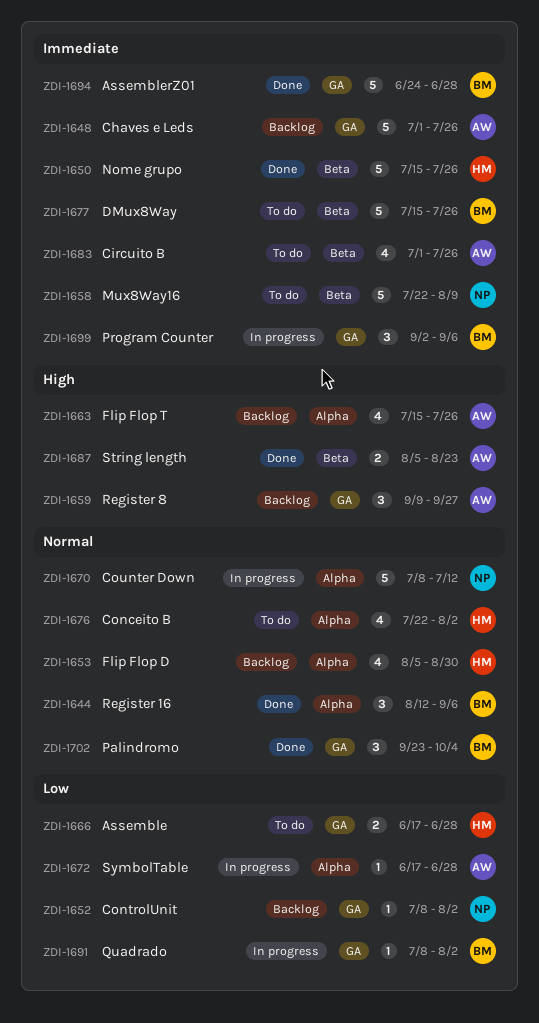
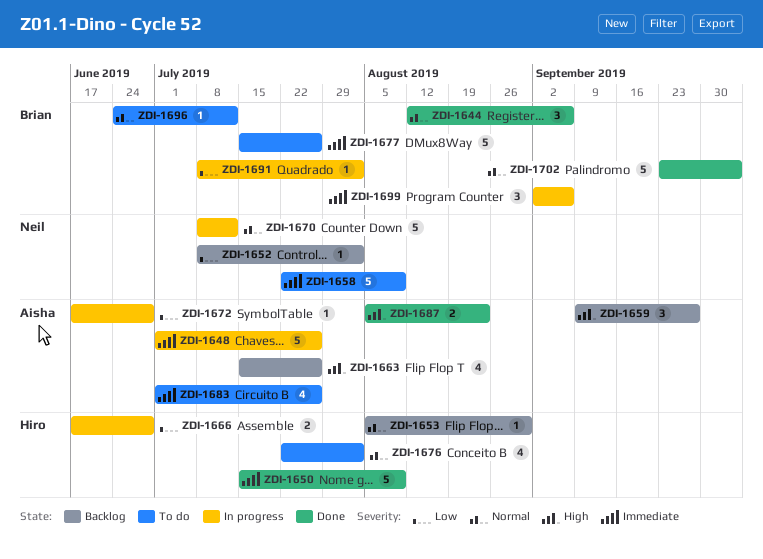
ZDI-1648, status: Backlog -> In progress
ZDI-1650, due: Jul 26 -> Aug 9
ZDI-1653, estimate: 4 -> 1
ZDI-1666, status: To do -> In progress
ZDI-1694: present -> none
ZDI-1696: none -> present
ZDI-1702, estimate: 3 -> 5

